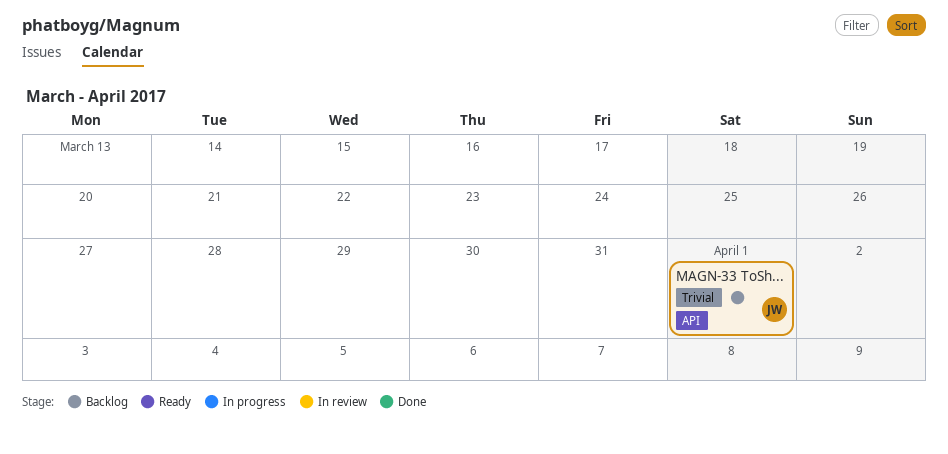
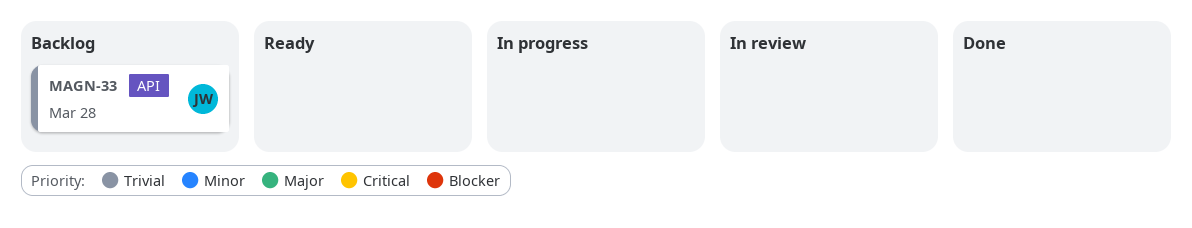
MAGN-33, due: Apr 1 -> Mar 28

